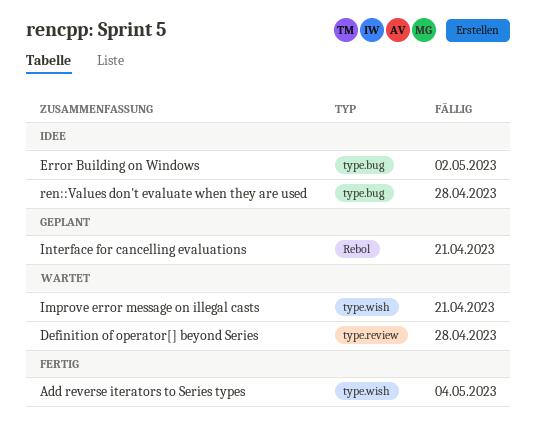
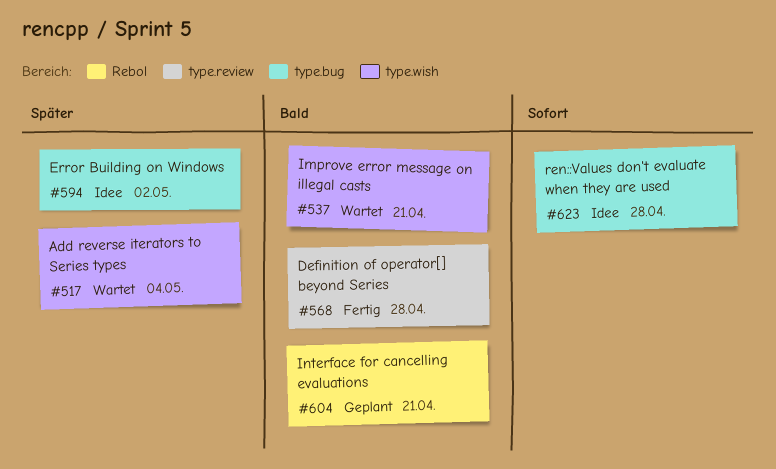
Add reverse iterators to Series types, status: Fertig -> Wartet
Definition of operator[] beyond Series, status: Wartet -> Fertig

